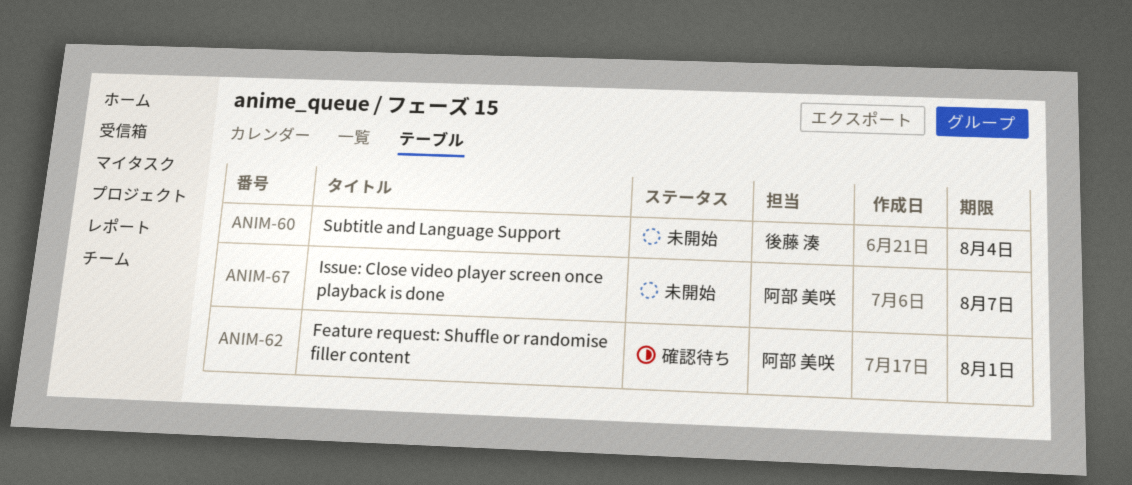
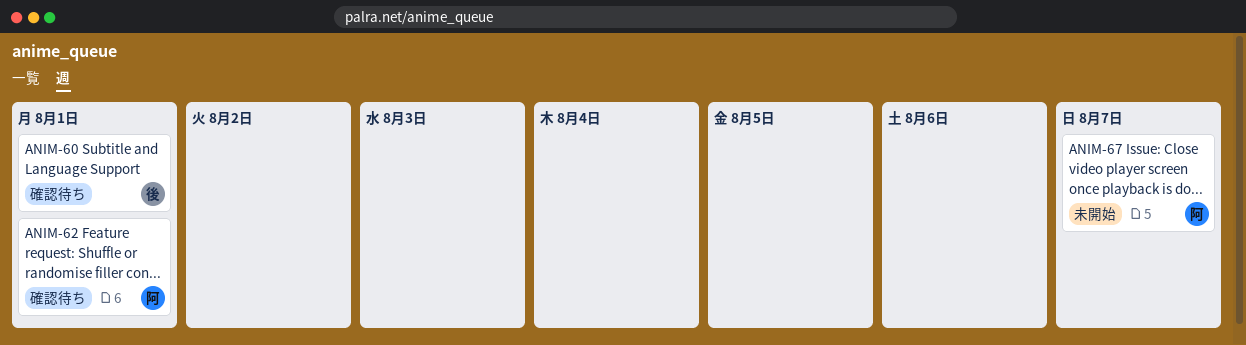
ANIM-60, status: 未開始 -> 確認待ち
ANIM-60, due: Aug 4 -> Aug 1

